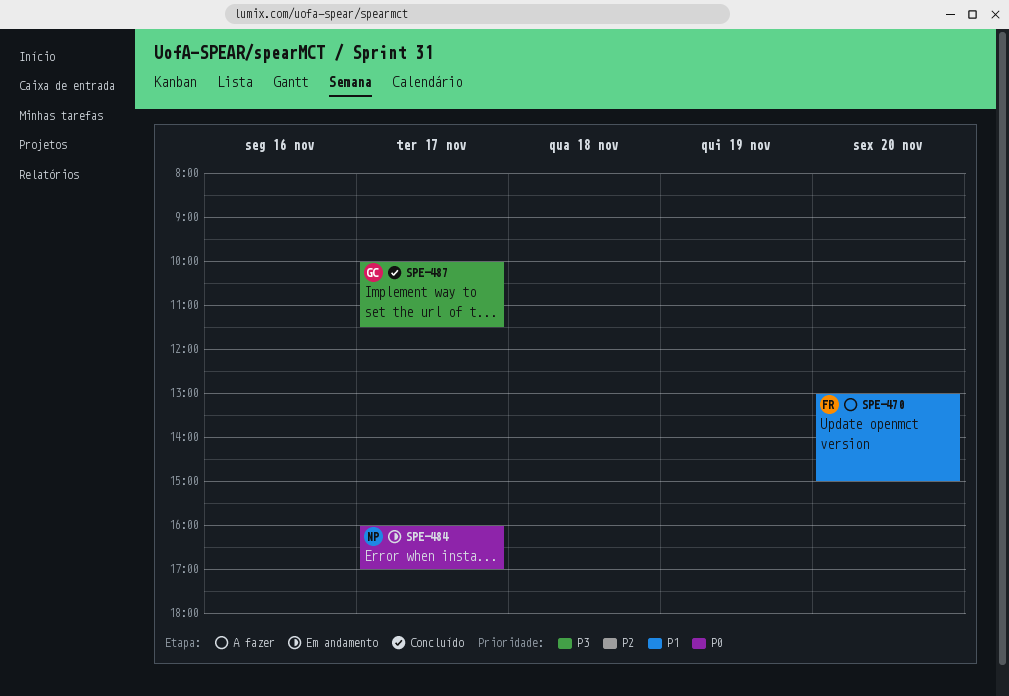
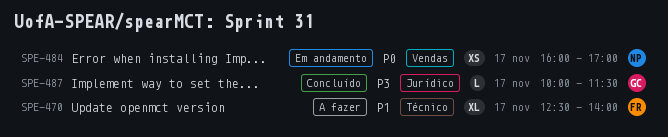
SPE-470, day: Nov 20 -> Nov 17
SPE-470, begins: 13:00 -> 12:30
SPE-470, ends: 15:00 -> 14:00

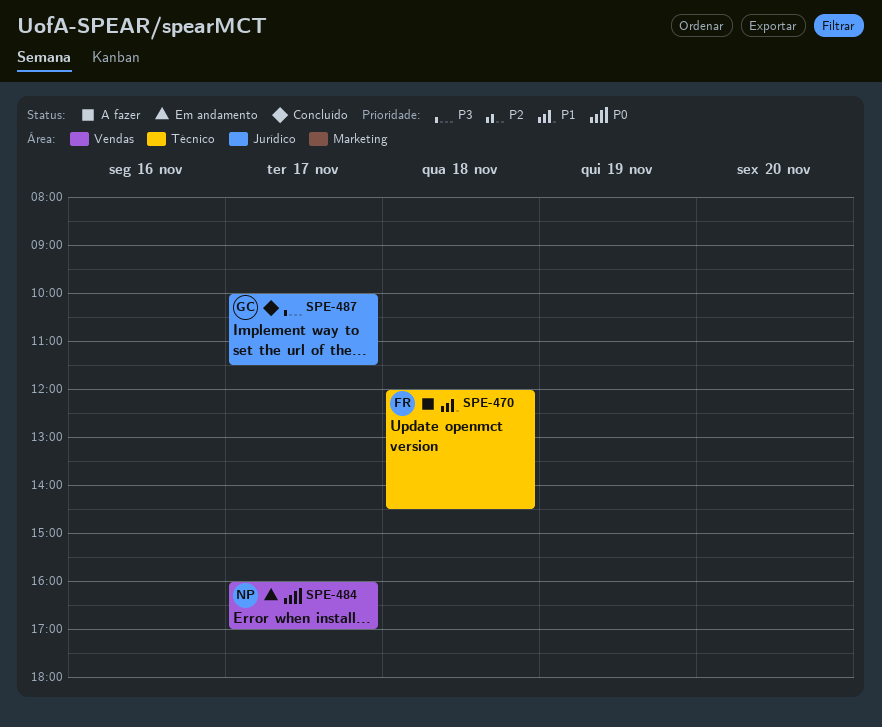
SPE-470, day: Nov 17 -> Nov 18
SPE-470, begins: 12:30 -> 12:00
SPE-470, ends: 14:00 -> 14:30

